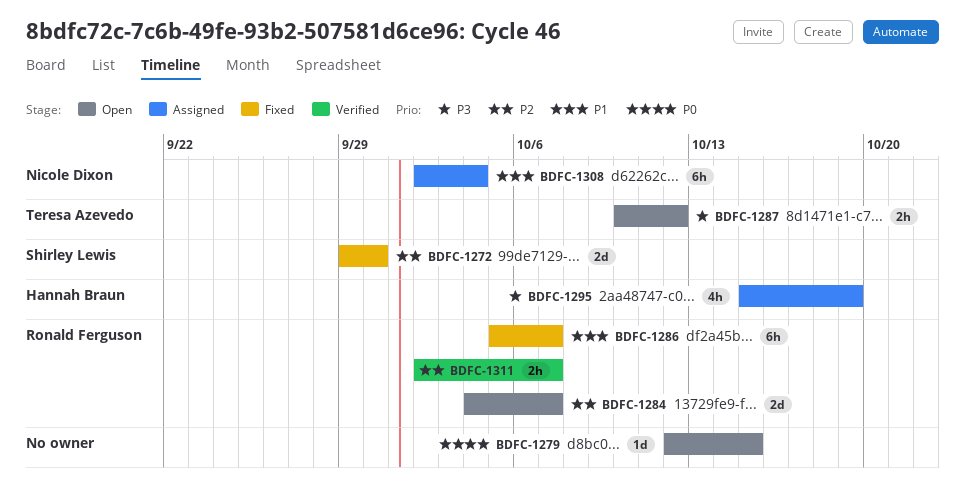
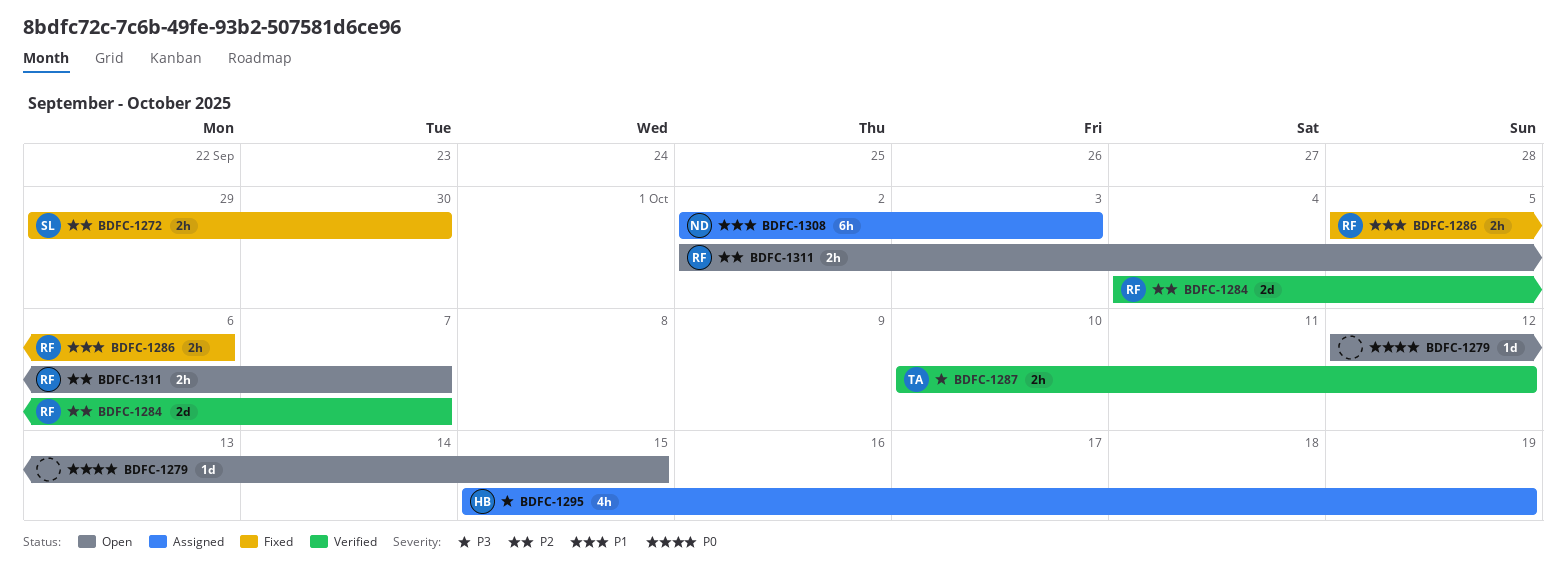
BDFC-1272, estimate: 2d -> 2h
BDFC-1284, status: Open -> Verified
BDFC-1286, estimate: 6h -> 2h
BDFC-1286, due: Oct 7 -> Oct 6
BDFC-1287, status: Open -> Verified
BDFC-1308, due: Oct 4 -> Oct 3
BDFC-1311, status: Verified -> Open

